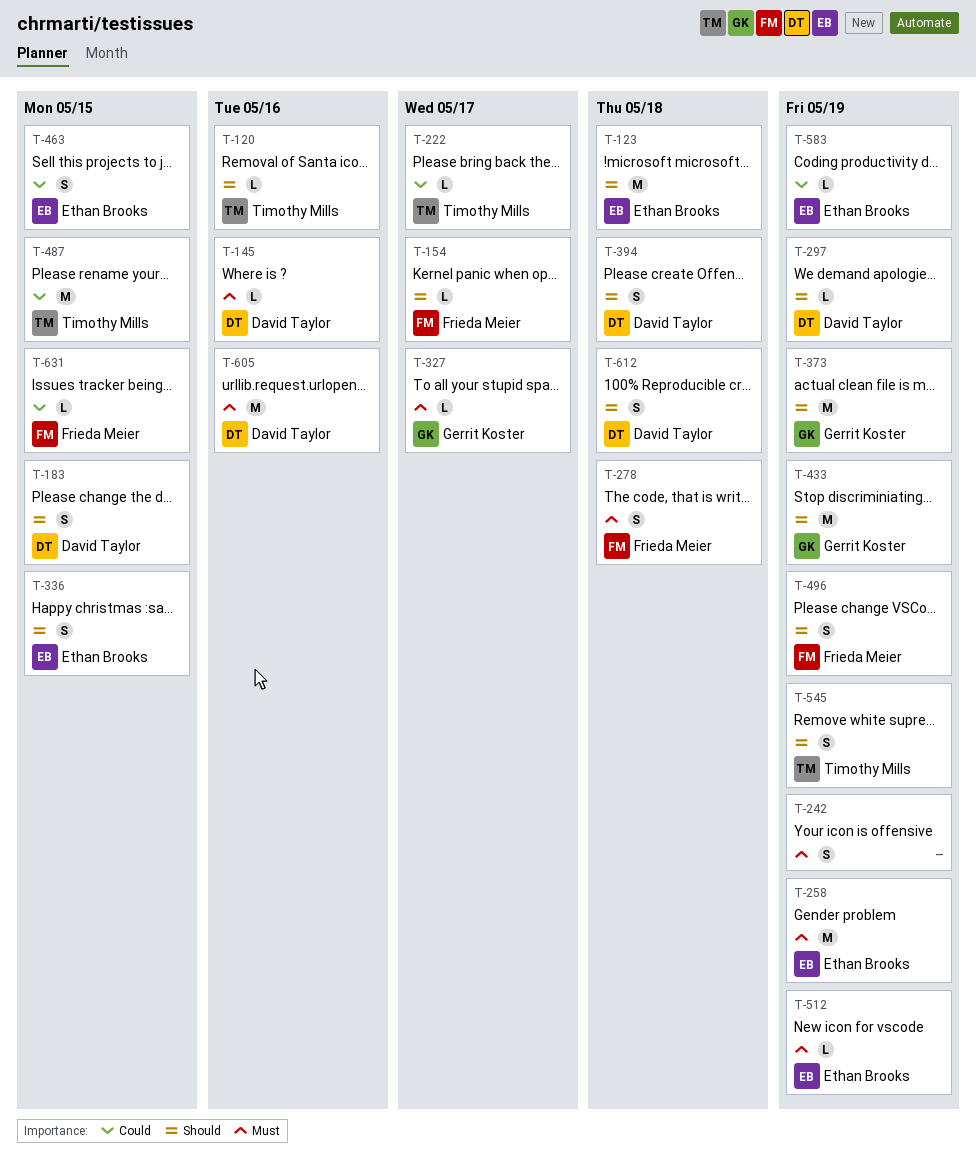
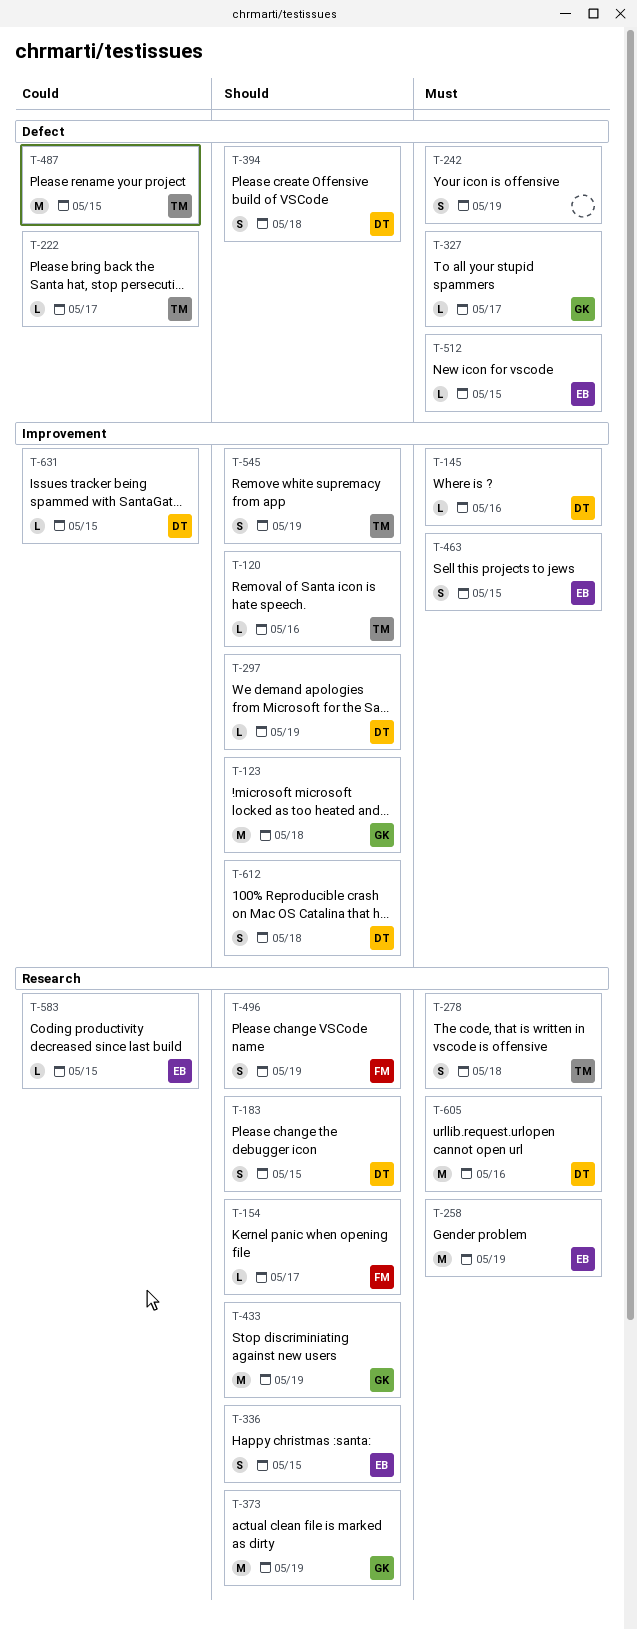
T-123, owner: Ethan Brooks -> Gerrit Koster
T-278, owner: Frieda Meier -> Timothy Mills
T-463, priority: Could -> Must
T-512, due: May 19 -> May 15
T-583, due: May 19 -> May 15
T-631, owner: Frieda Meier -> David Taylor

